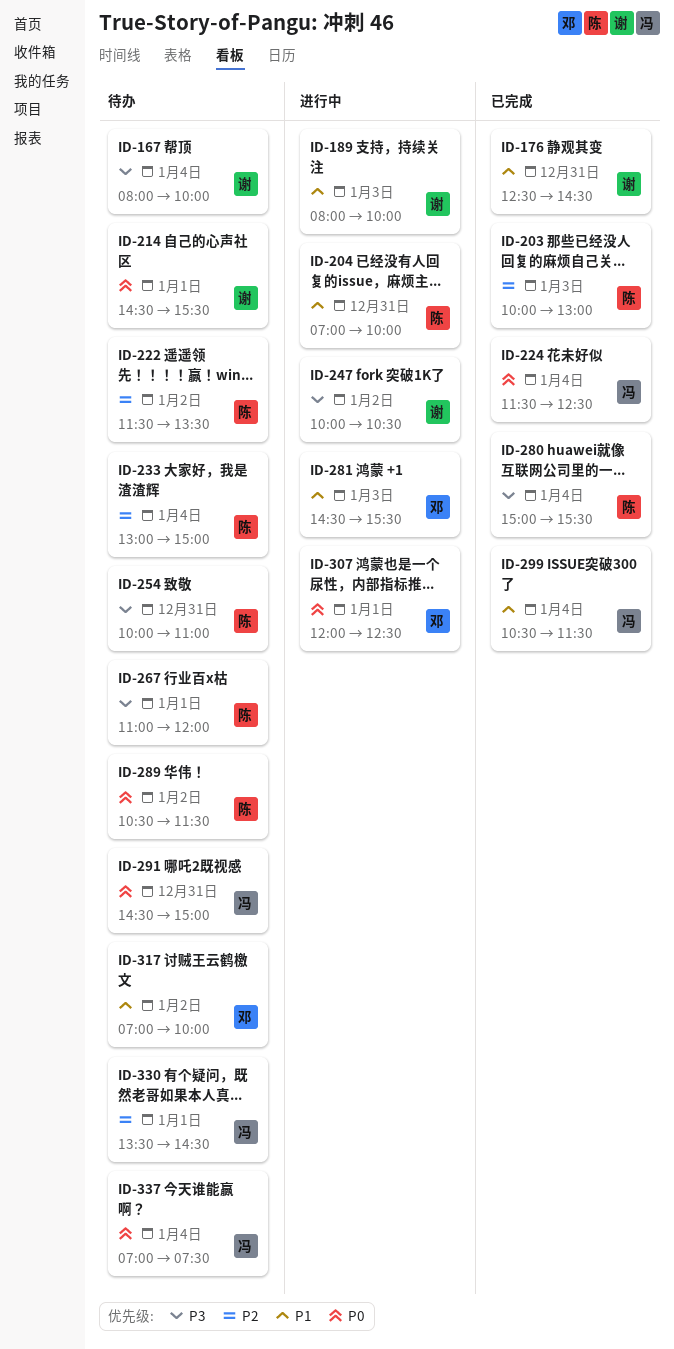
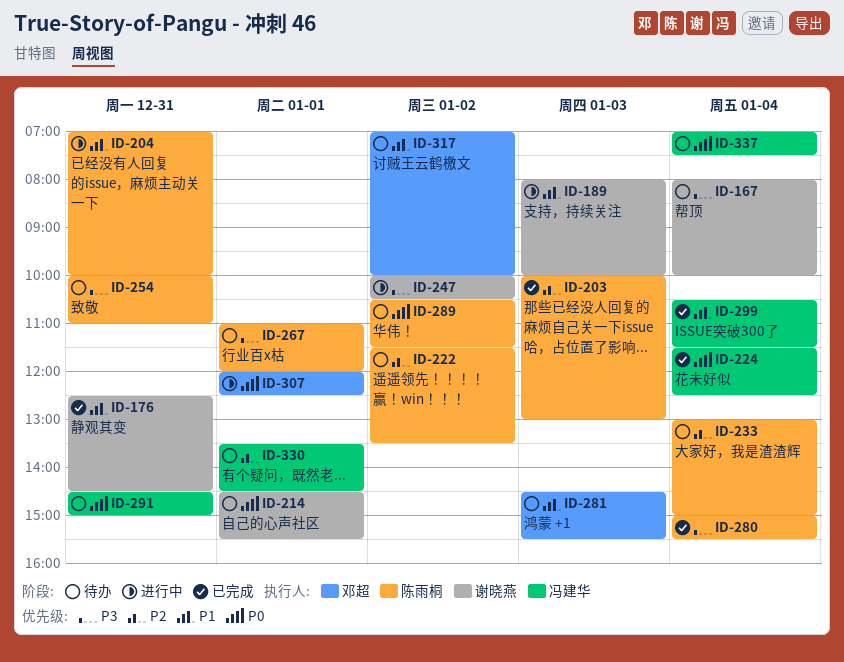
ID-281, status: 进行中 -> 待办

